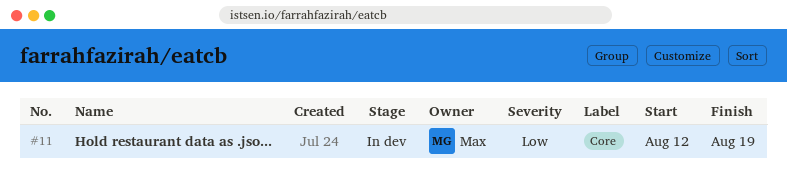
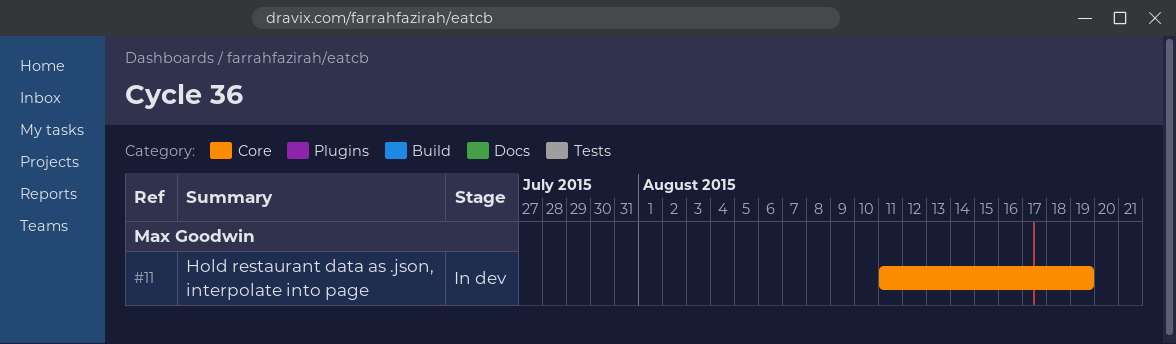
#11, start: Aug 12 -> Aug 11

